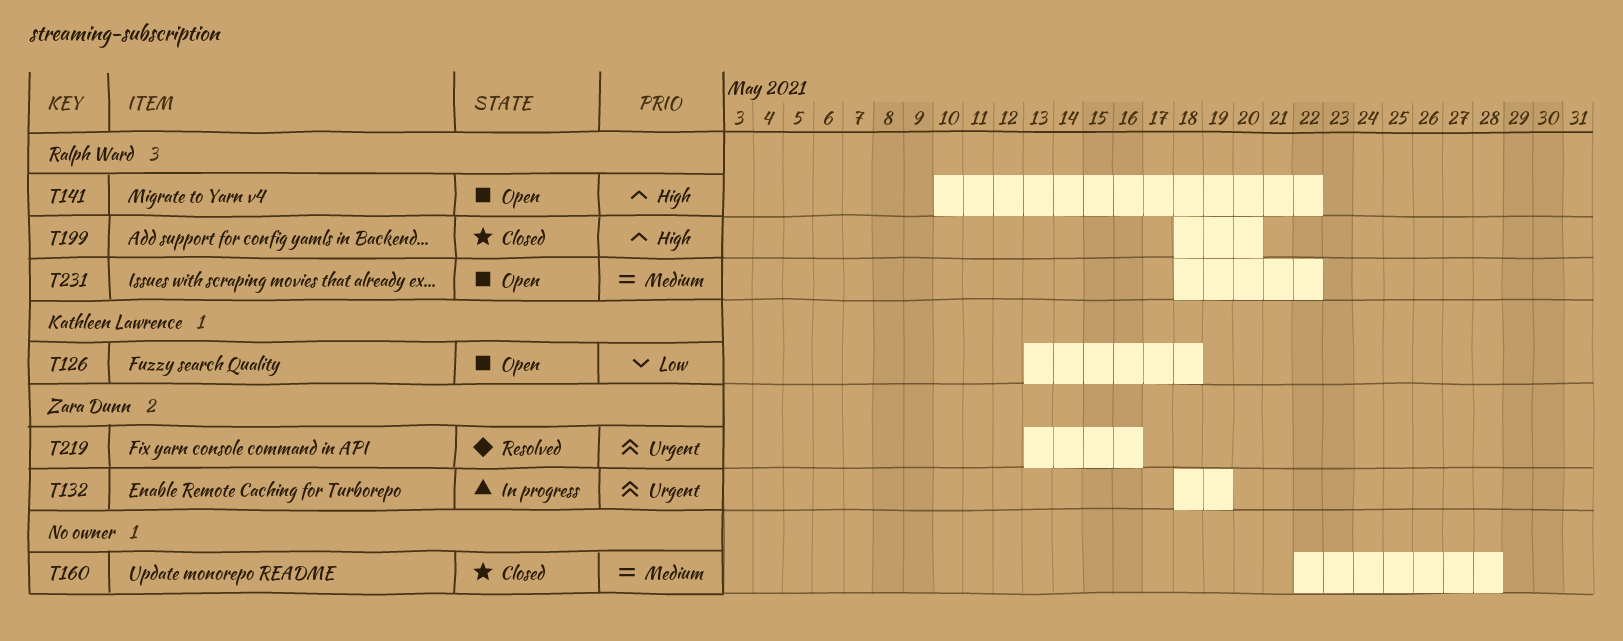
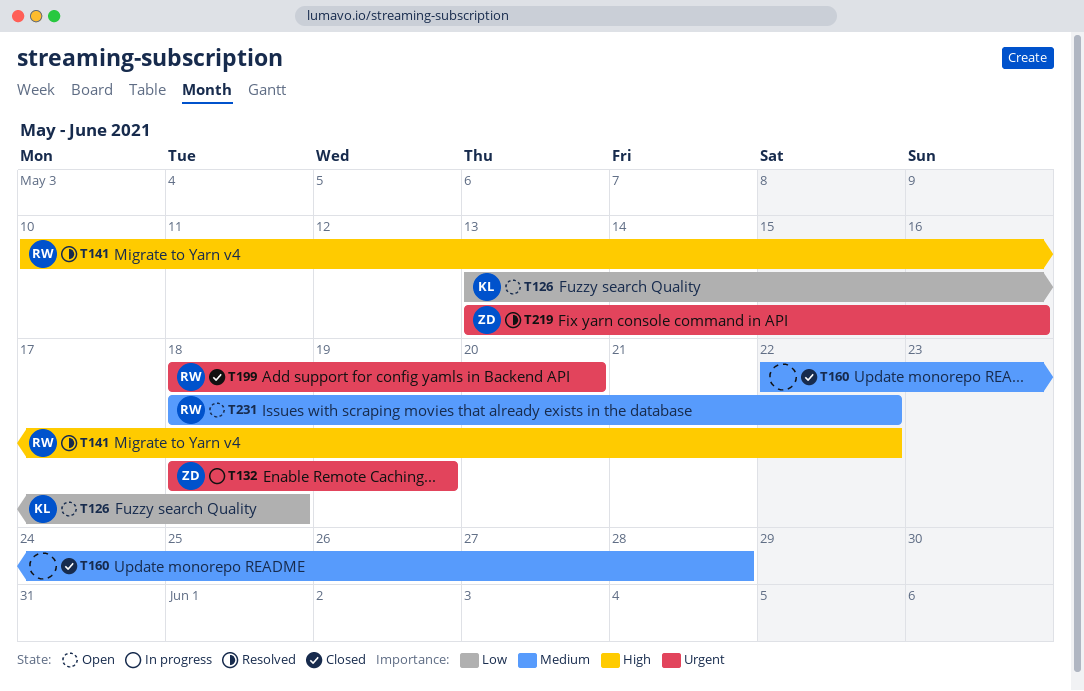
T141, status: Open -> Resolved
T199, priority: High -> Urgent

